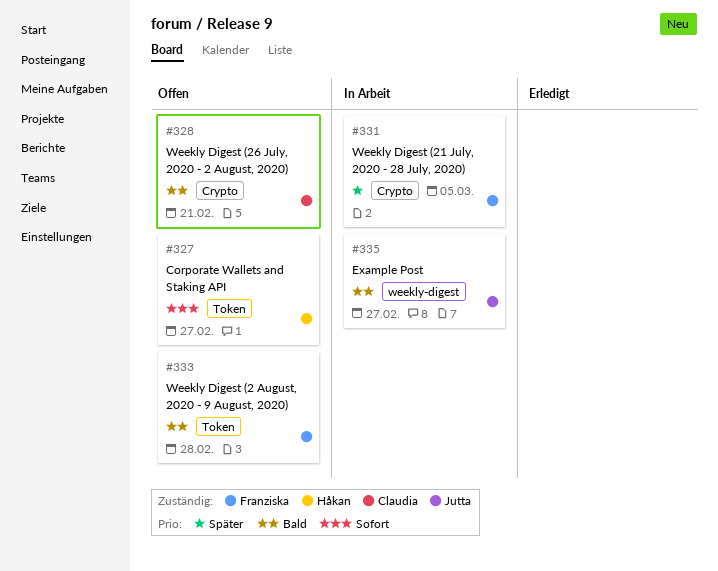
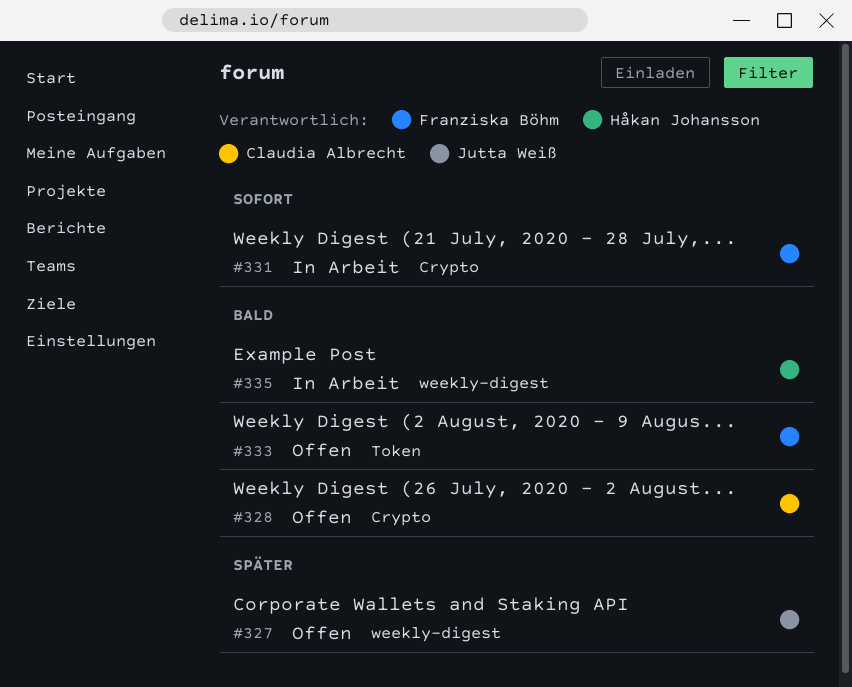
#327, owner: Håkan Johansson -> Jutta Weiß
#327, priority: Sofort -> Später
#327, label: Token -> weekly-digest
#331, priority: Später -> Sofort
#335, owner: Jutta Weiß -> Håkan Johansson

